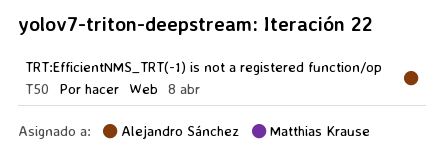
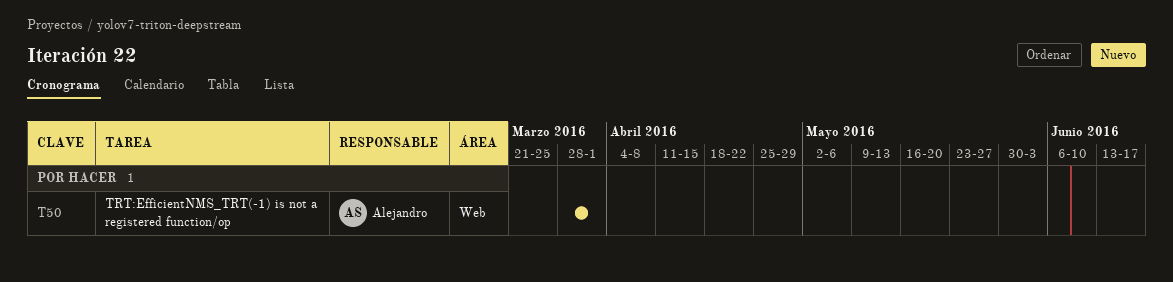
T50, due: Apr 8 -> Apr 1

